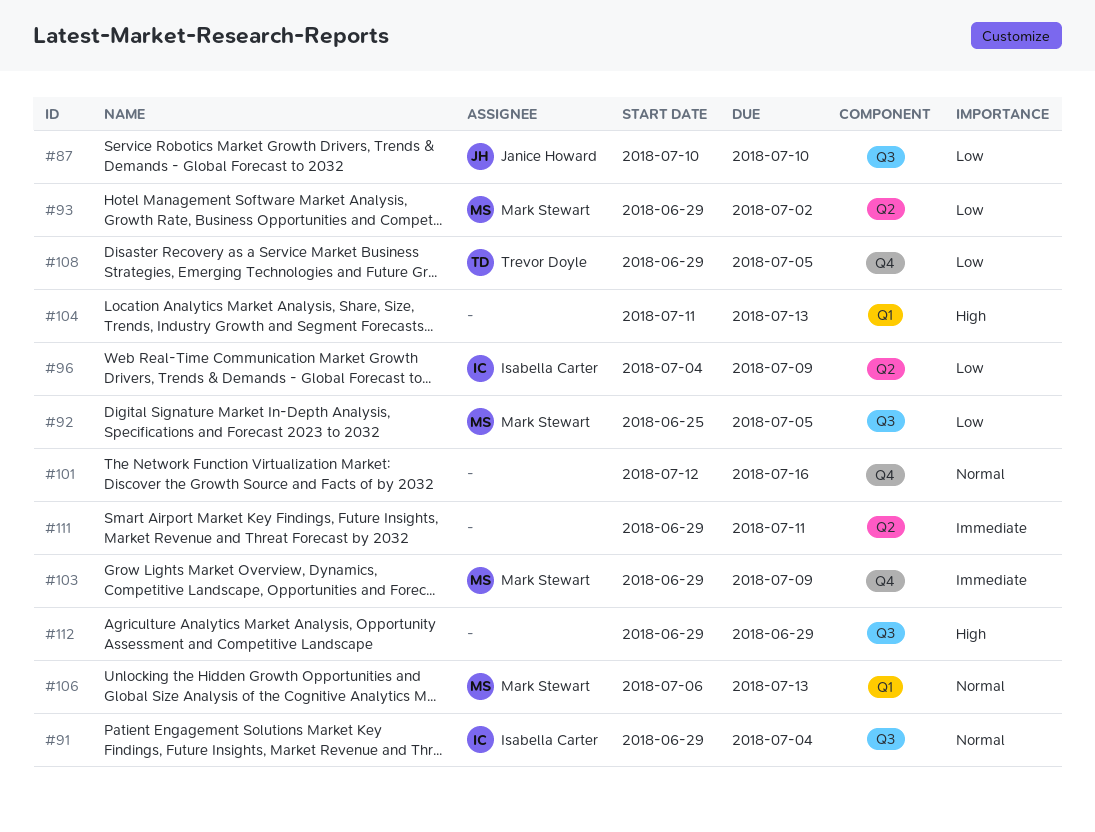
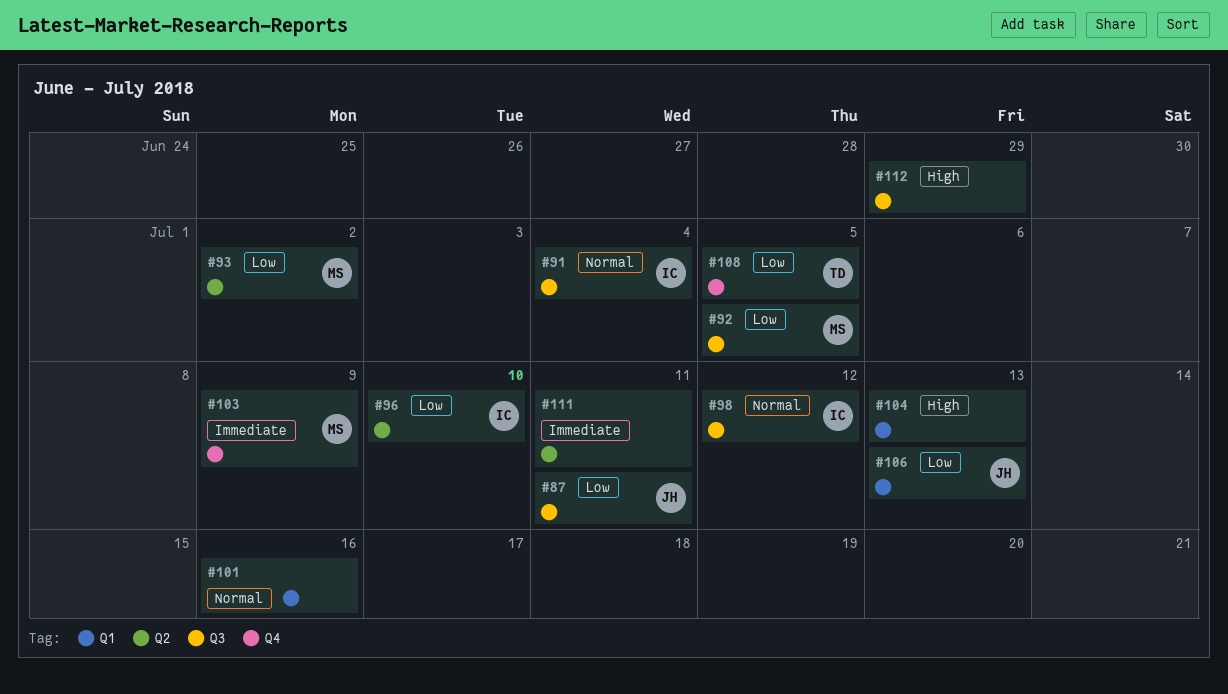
#87, due: Jul 10 -> Jul 11
#96, due: Jul 9 -> Jul 10
#98: none -> present
#101, label: Q4 -> Q1
#106, owner: Mark Stewart -> Janice Howard
#106, priority: Normal -> Low

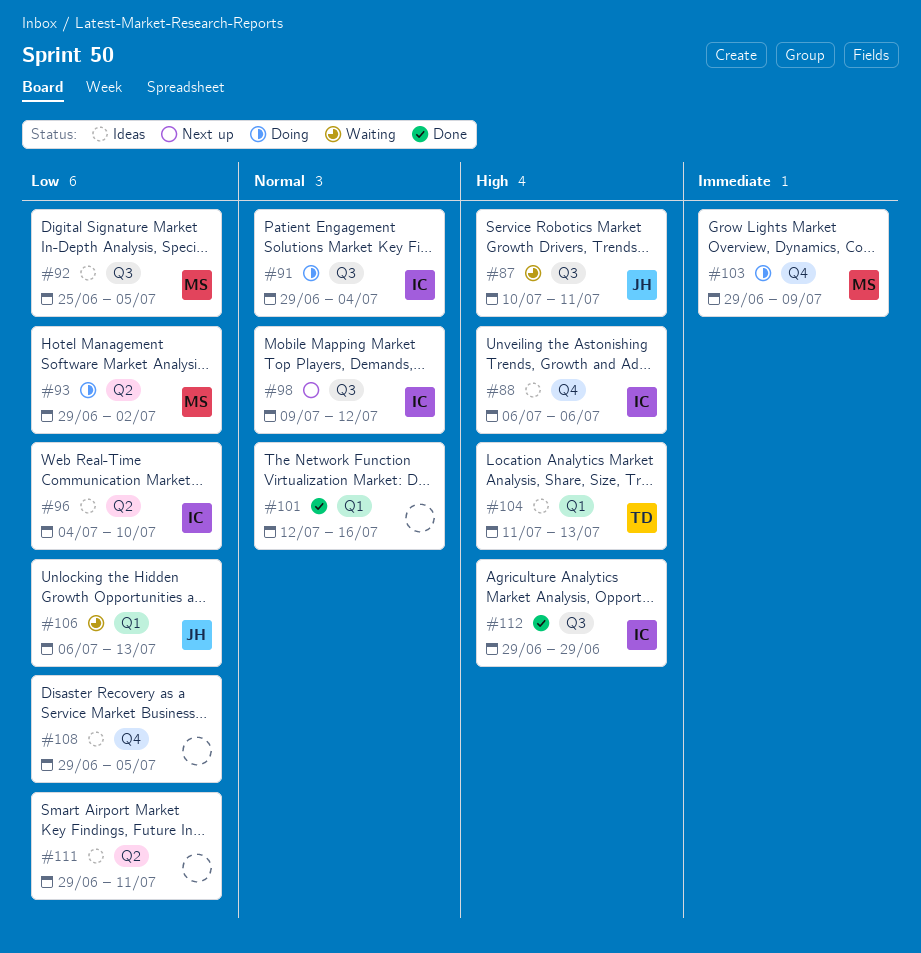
#87, priority: Low -> High
#88: none -> present
#104, owner: none -> TD
#108, owner: TD -> none
#111, priority: Immediate -> Low
#112, owner: none -> IC

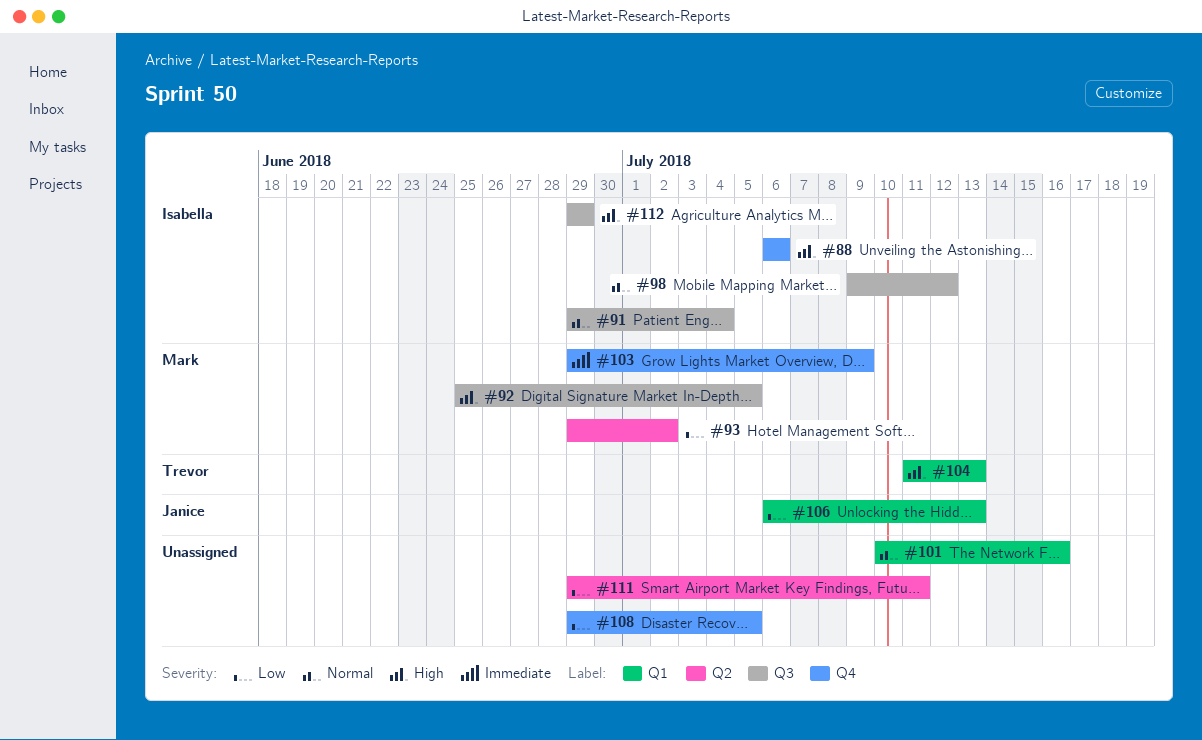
#87: present -> none
#92, priority: Low -> High
#96: present -> none
#101, start: Jul 12 -> Jul 10

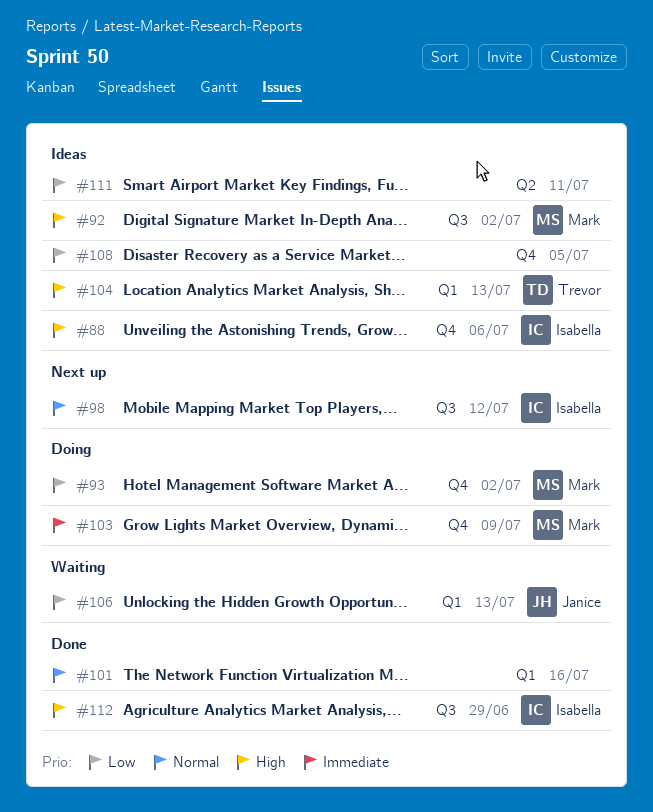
#91: present -> none
#92, due: Jul 5 -> Jul 2
#93, label: Q2 -> Q4

